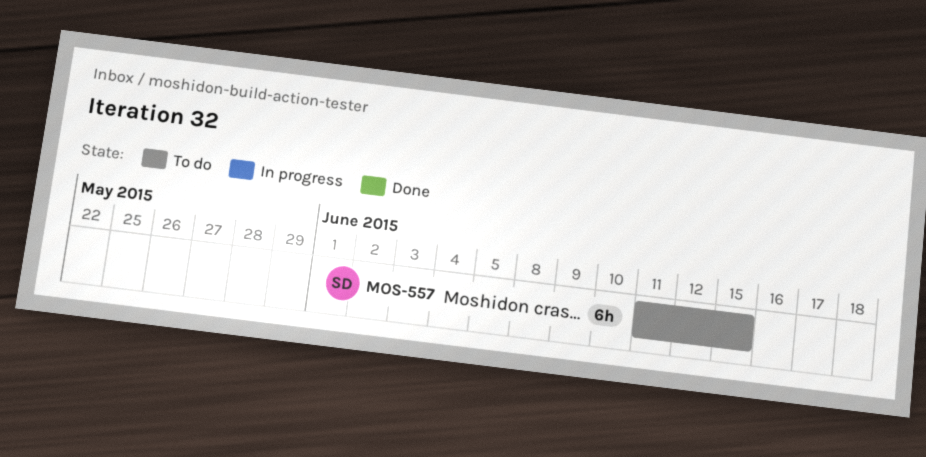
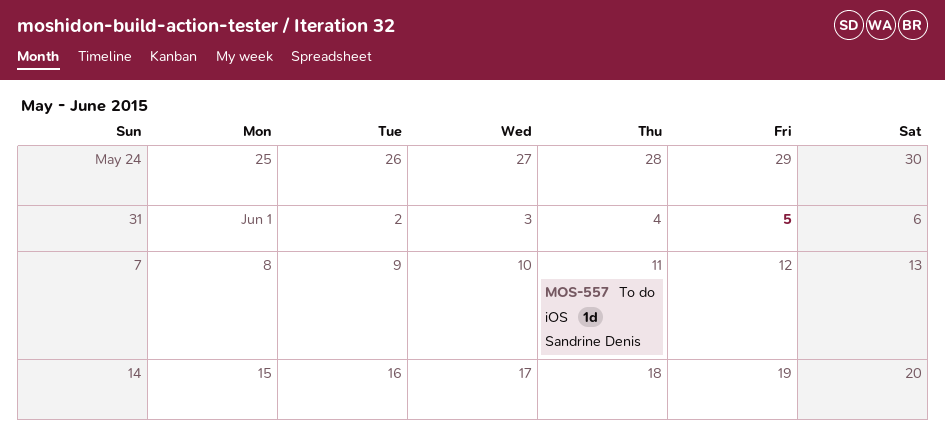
MOS-557, estimate: 6h -> 1d
MOS-557, due: Jun 15 -> Jun 11

